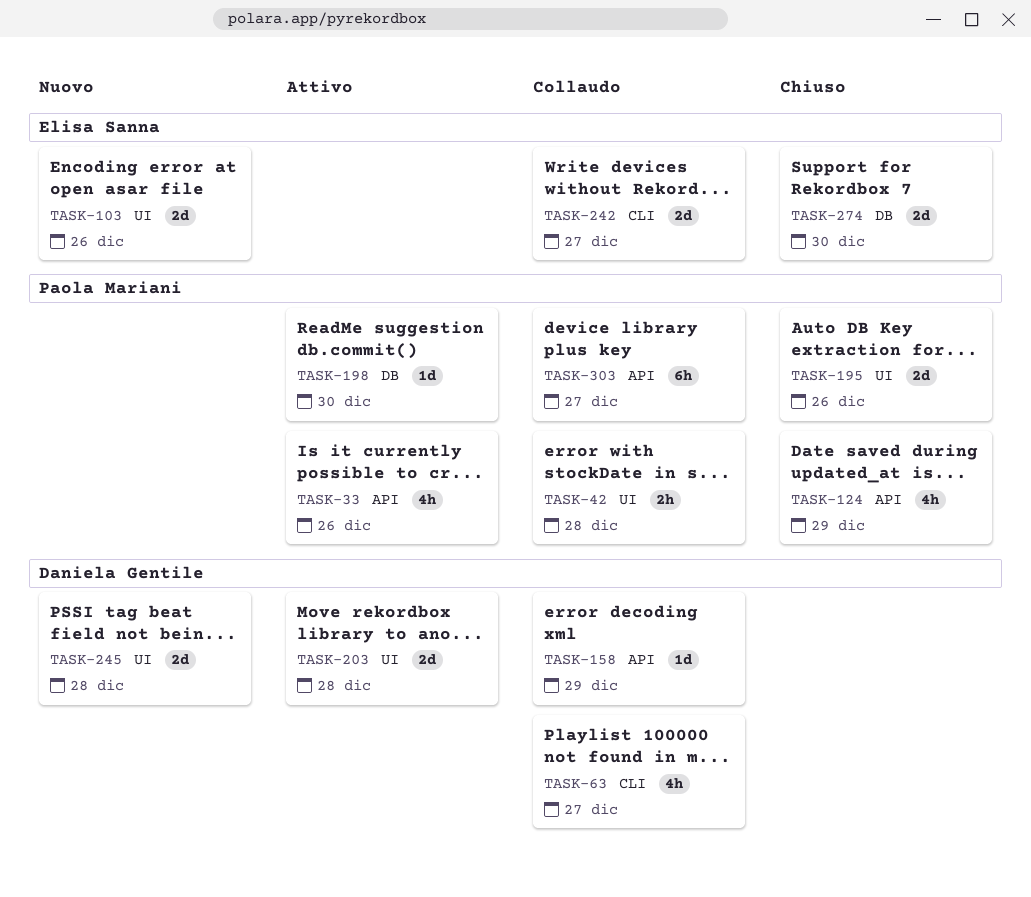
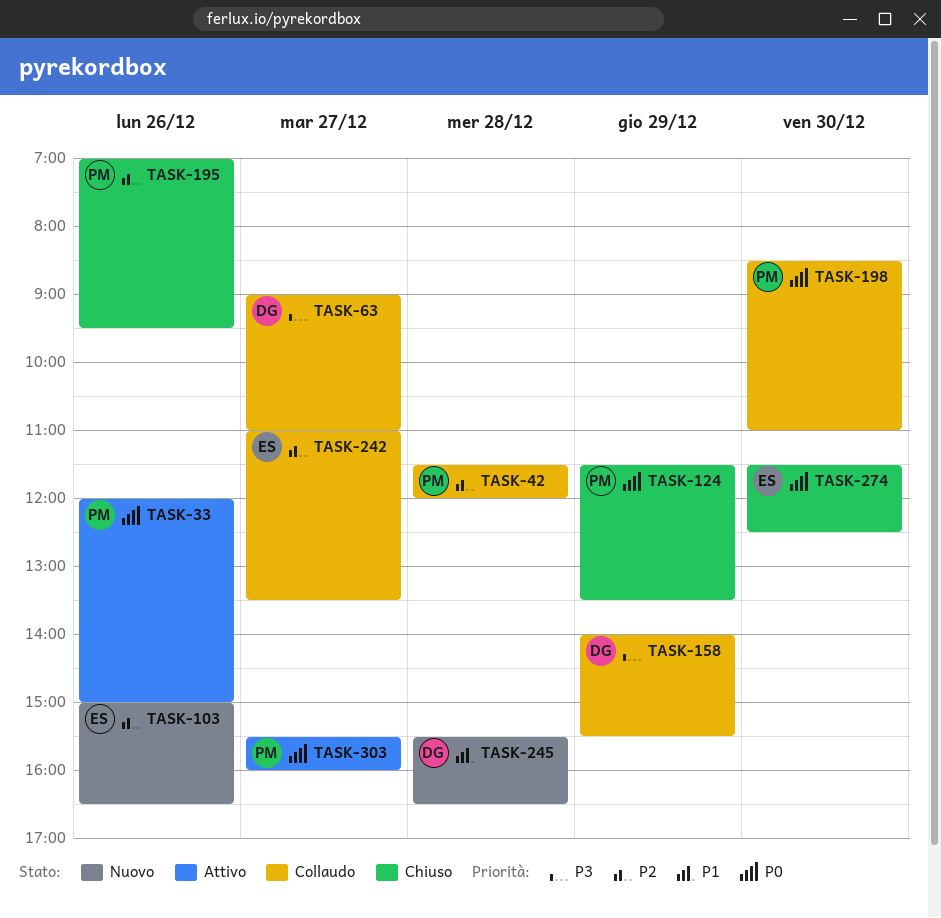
TASK-198, status: Attivo -> Collaudo
TASK-203: present -> none
TASK-303, status: Collaudo -> Attivo

